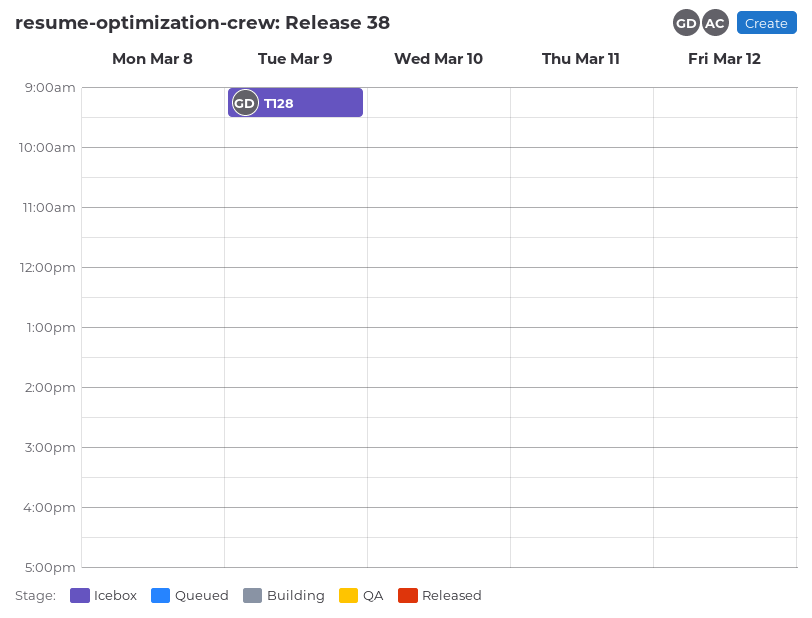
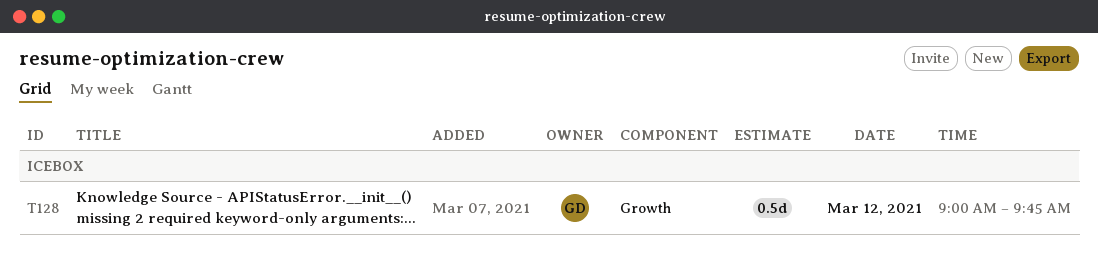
T128, day: Mar 9 -> Mar 12
T128, ends: 09:30 -> 09:45

